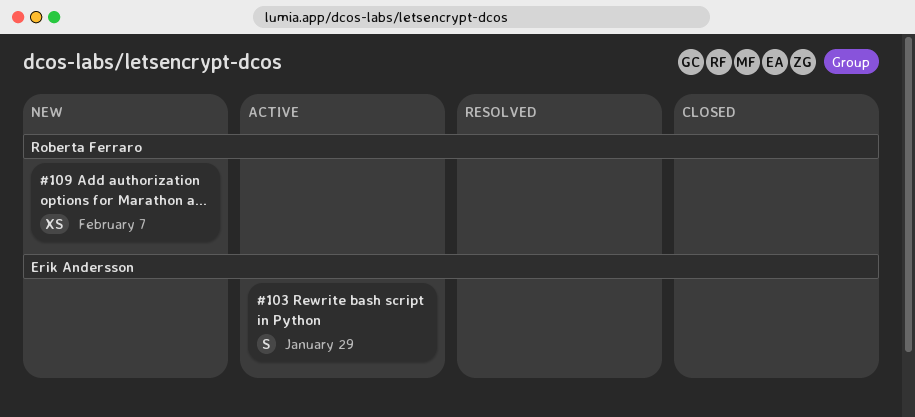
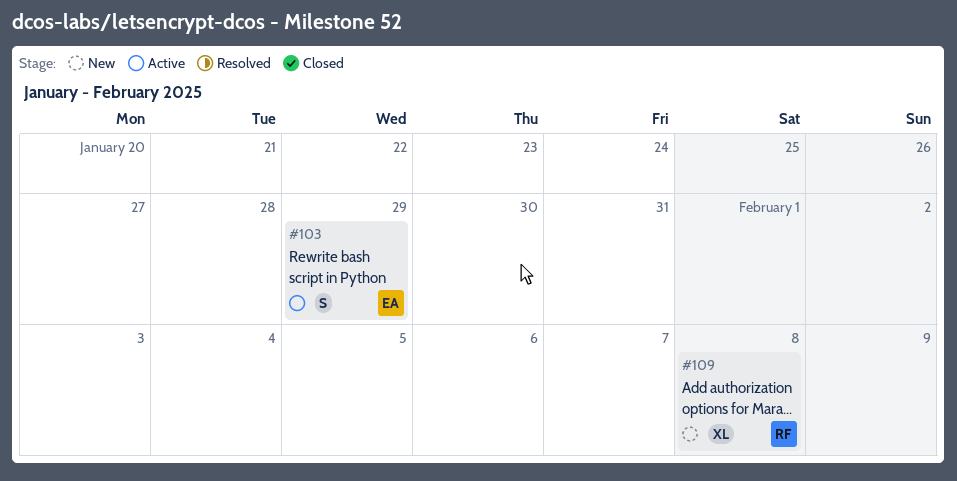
#109, estimate: XS -> XL
#109, due: Feb 7 -> Feb 8

